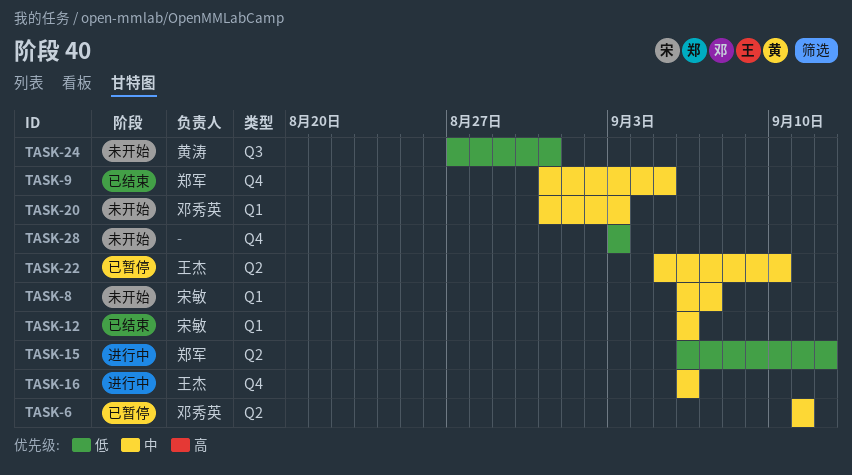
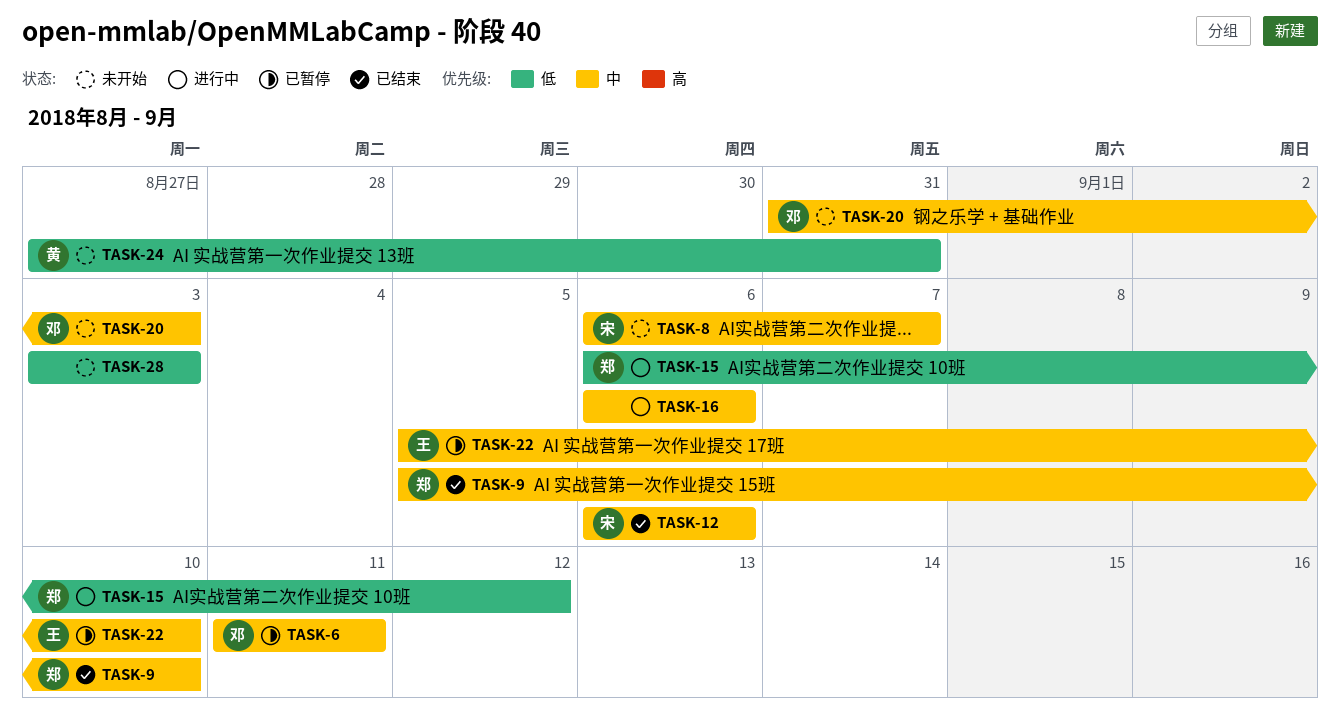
TASK-9, start: Aug 31 -> Sep 5
TASK-9, due: Sep 5 -> Sep 10
TASK-16, owner: 王杰 -> none

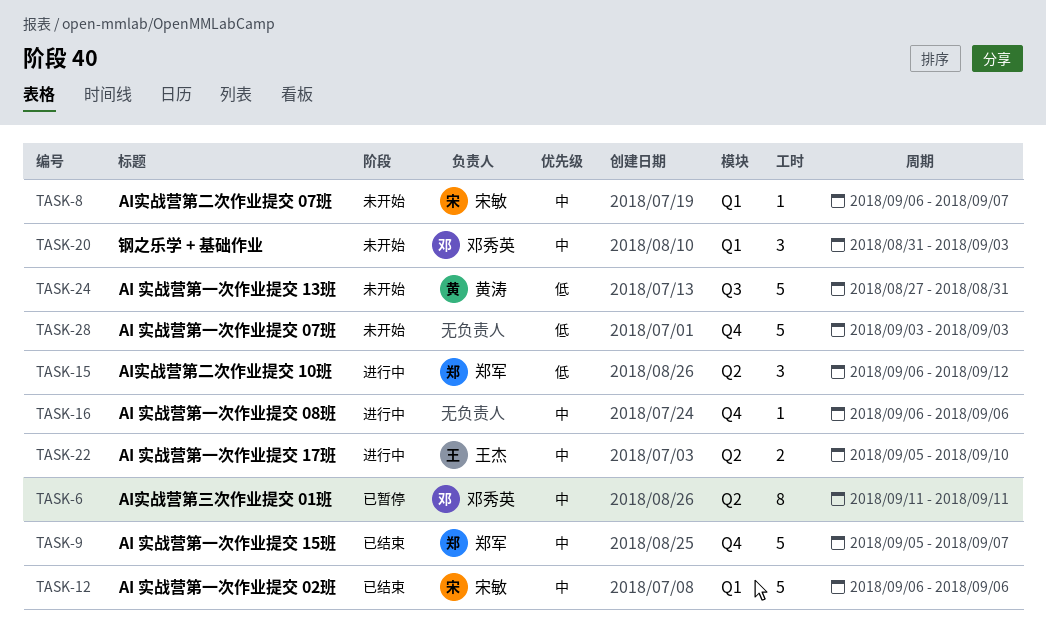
TASK-9, due: Sep 10 -> Sep 7
TASK-22, status: 已暂停 -> 进行中

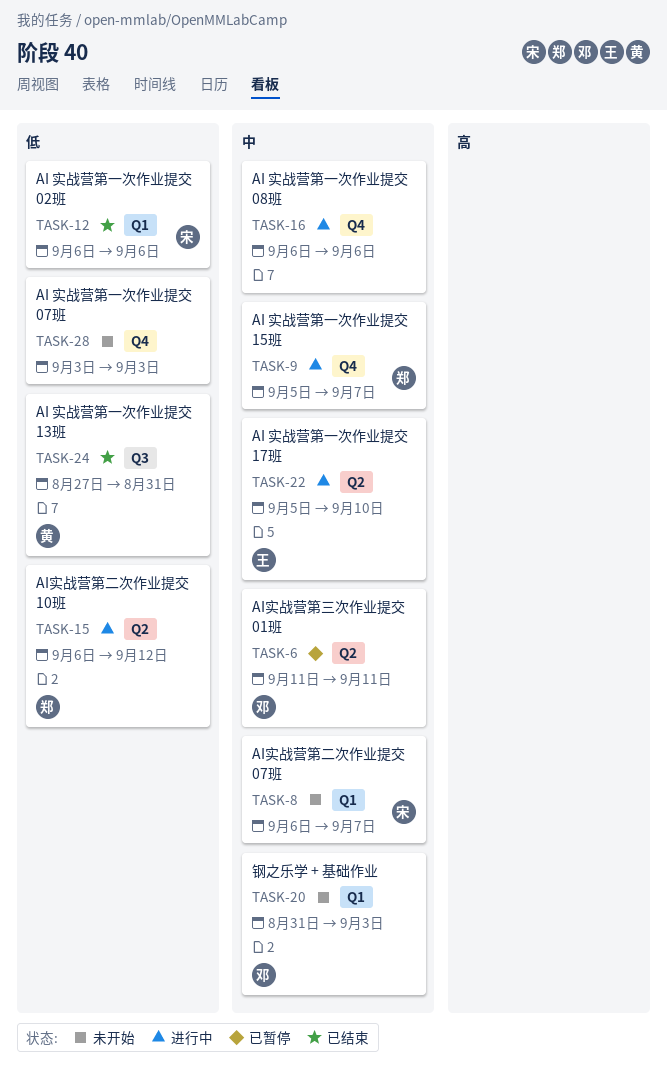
TASK-9, status: 已结束 -> 进行中
TASK-12, priority: 中 -> 低
TASK-24, status: 未开始 -> 已结束

